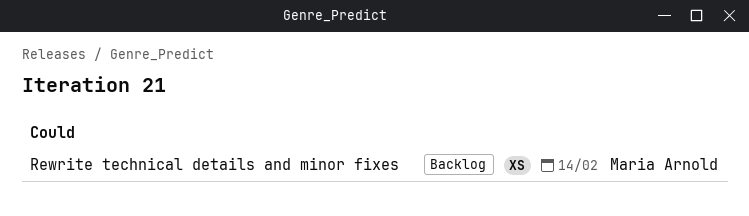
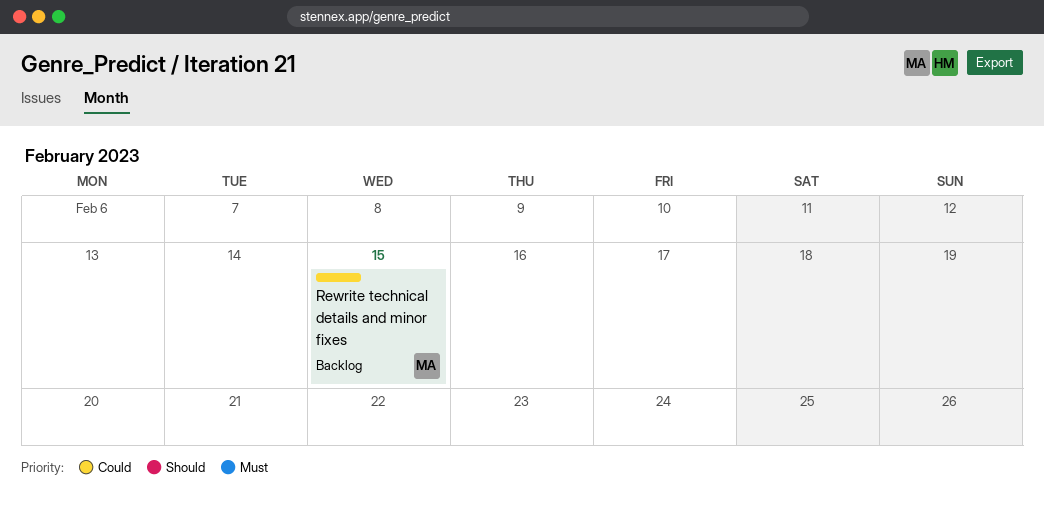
Rewrite technical details and minor fixes, due: Feb 14 -> Feb 15

